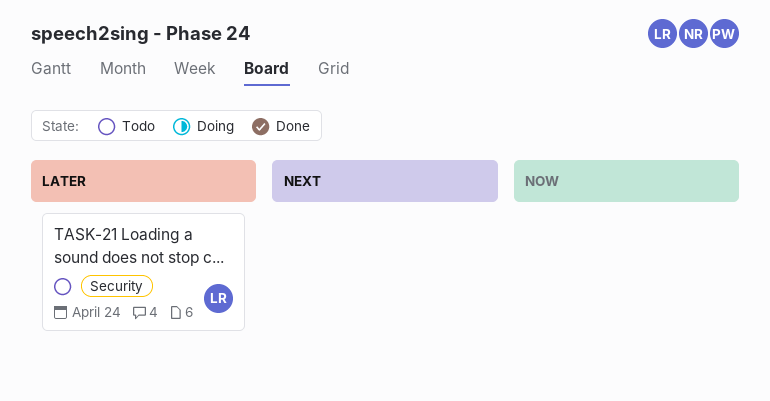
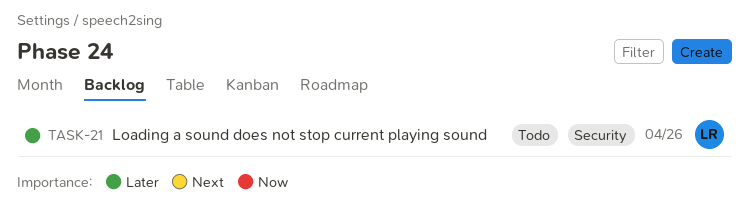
TASK-21, due: Apr 24 -> Apr 26

